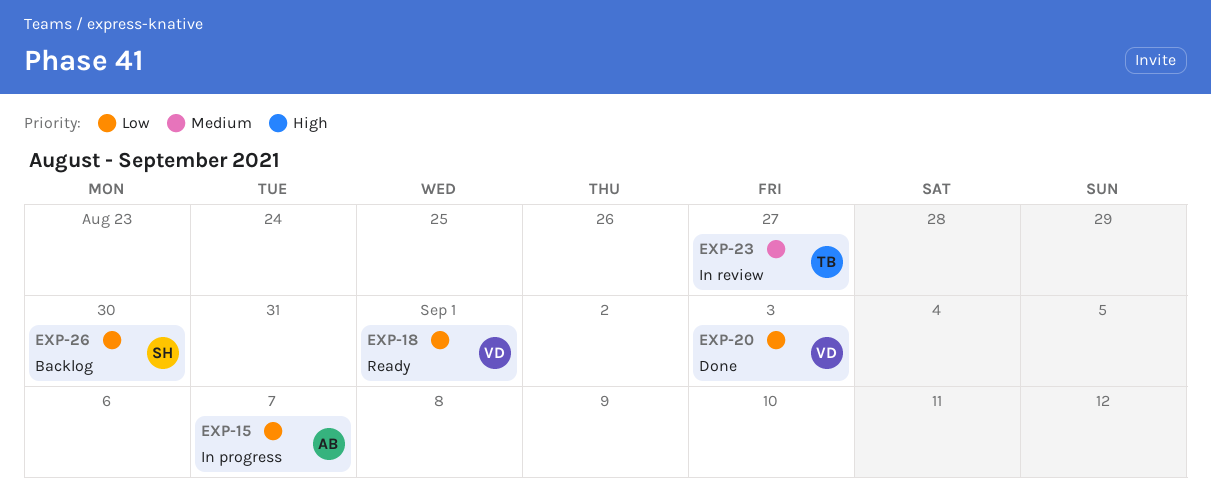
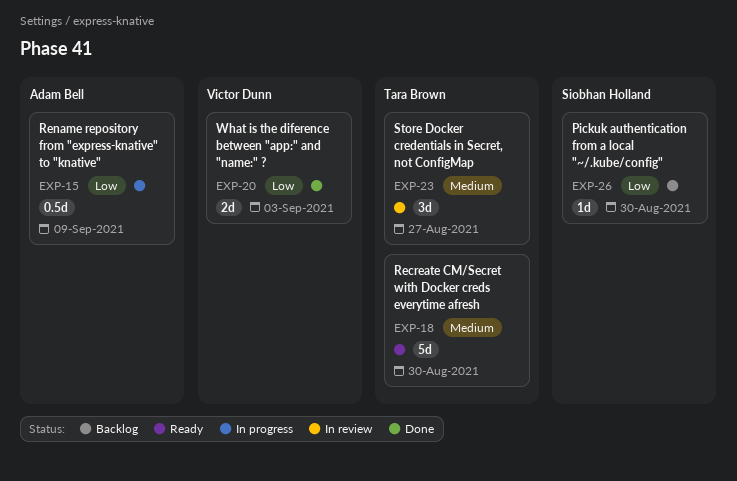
EXP-15, due: Sep 7 -> Sep 9
EXP-18, owner: Victor Dunn -> Tara Brown
EXP-18, priority: Low -> Medium
EXP-18, due: Sep 1 -> Aug 30

